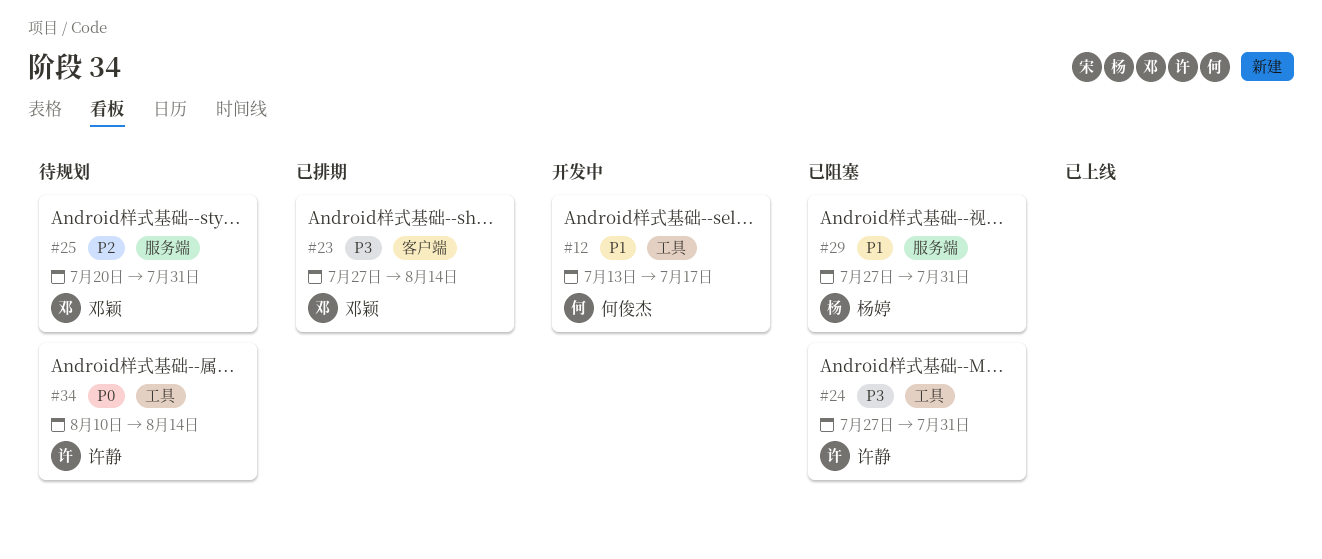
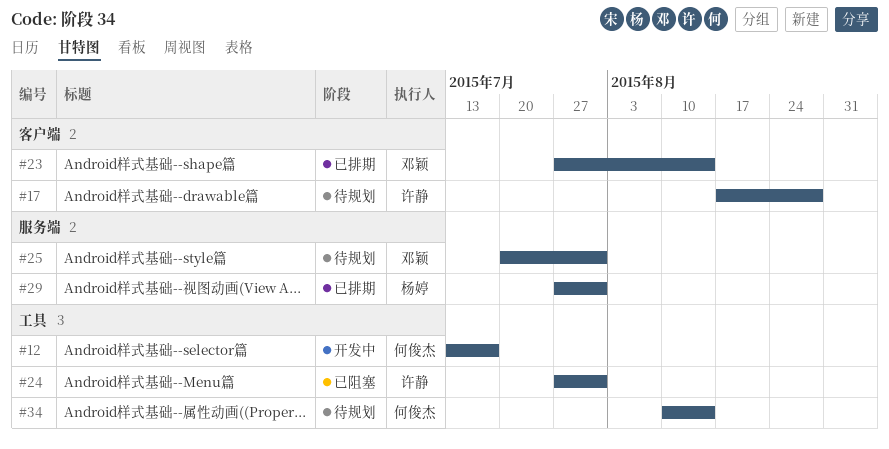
#17: none -> present
#29, status: 已阻塞 -> 已排期
#34, owner: 许静 -> 何俊杰

